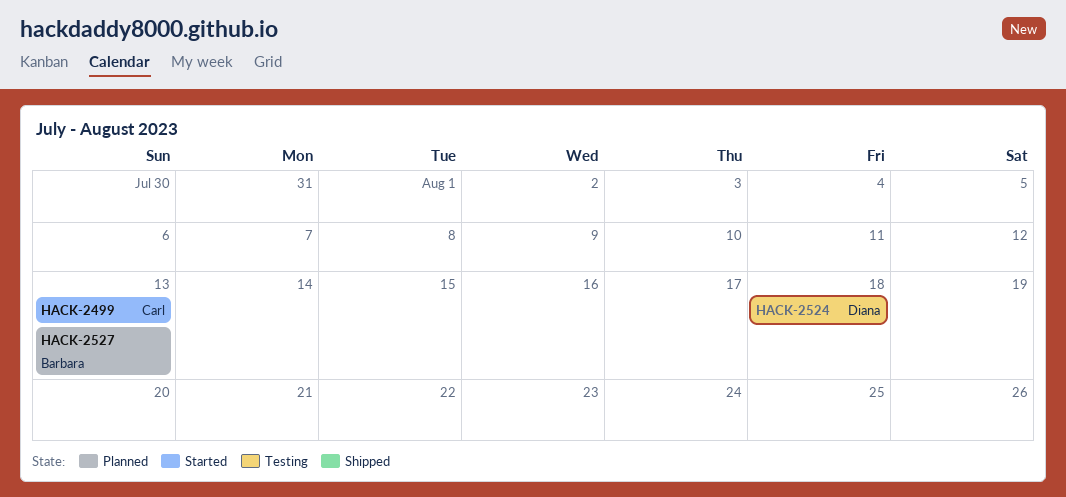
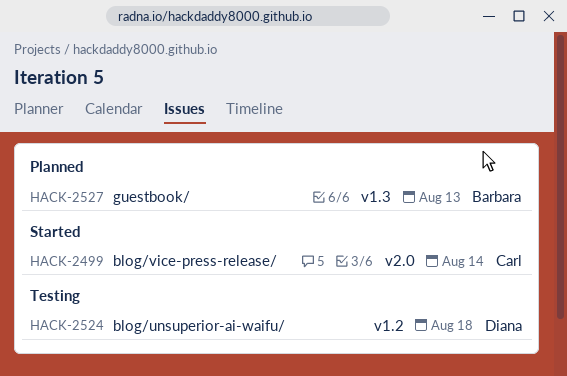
HACK-2499, due: Aug 13 -> Aug 14

